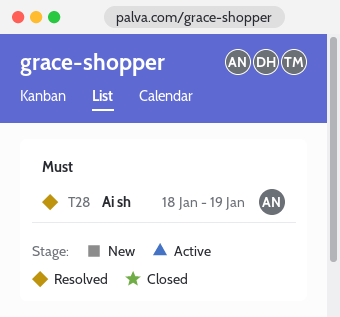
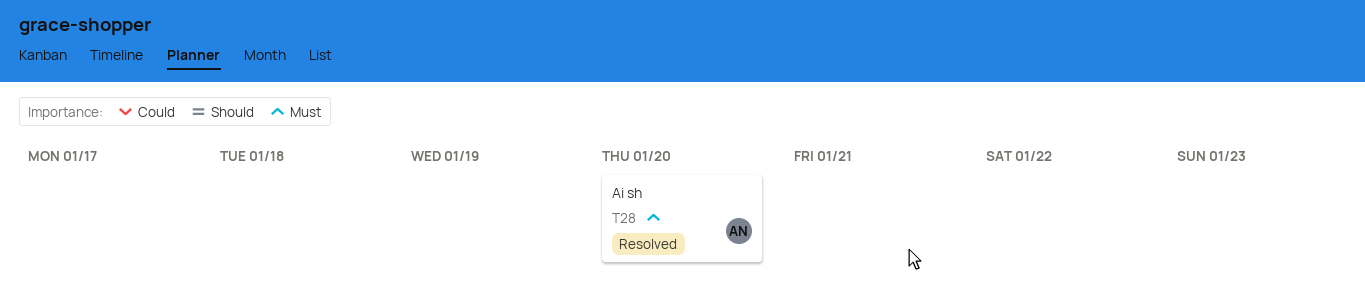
T28, due: Jan 19 -> Jan 20

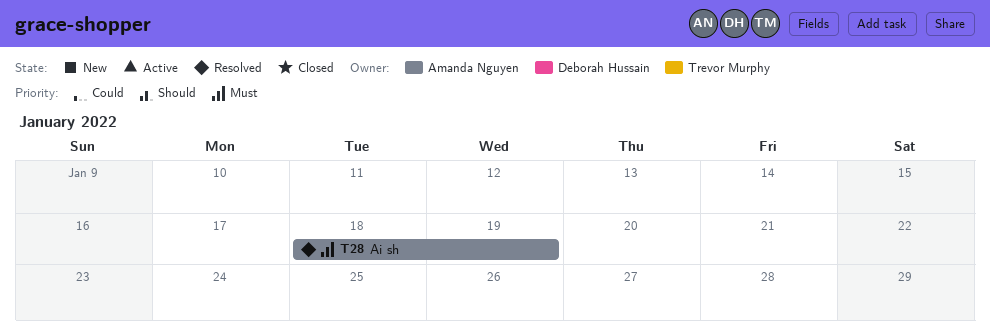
T28, due: Jan 20 -> Jan 19

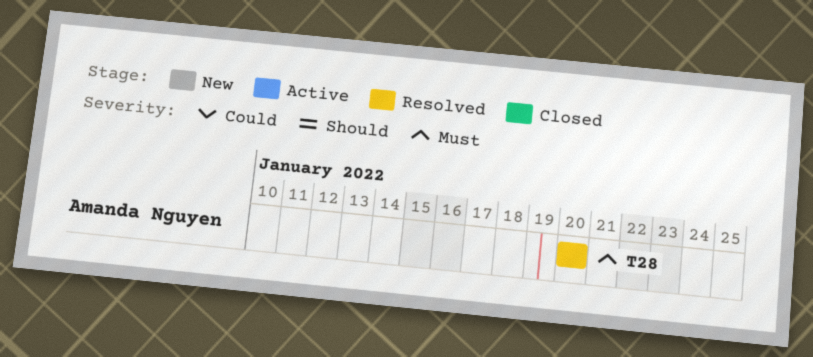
T28, start: Jan 18 -> Jan 20
T28, due: Jan 19 -> Jan 20

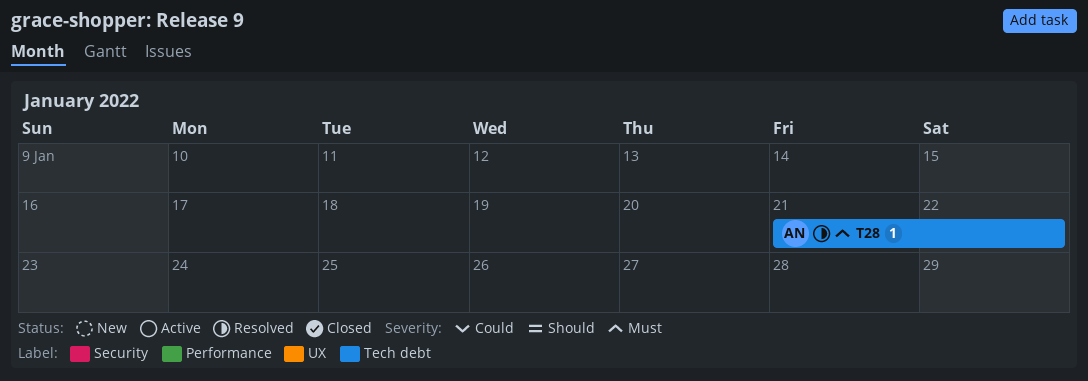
T28, start: Jan 20 -> Jan 21
T28, due: Jan 20 -> Jan 22

